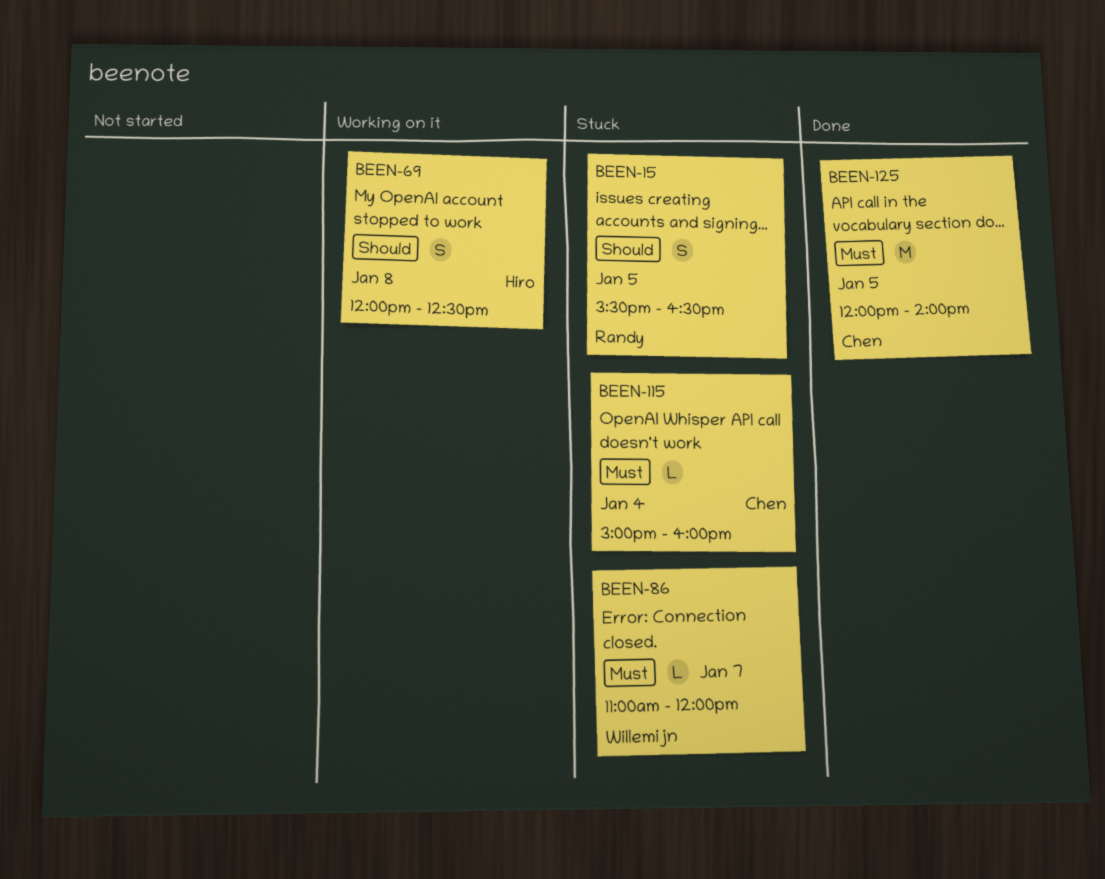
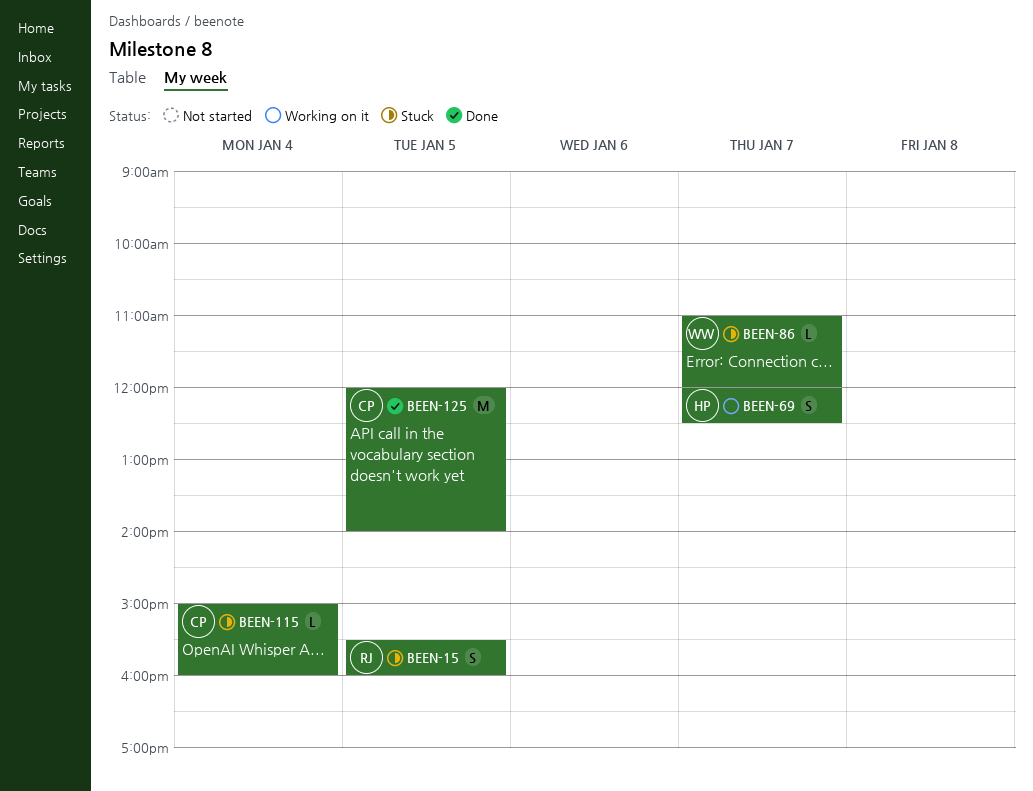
BEEN-15, ends: 16:30 -> 16:00
BEEN-69, day: Jan 8 -> Jan 7

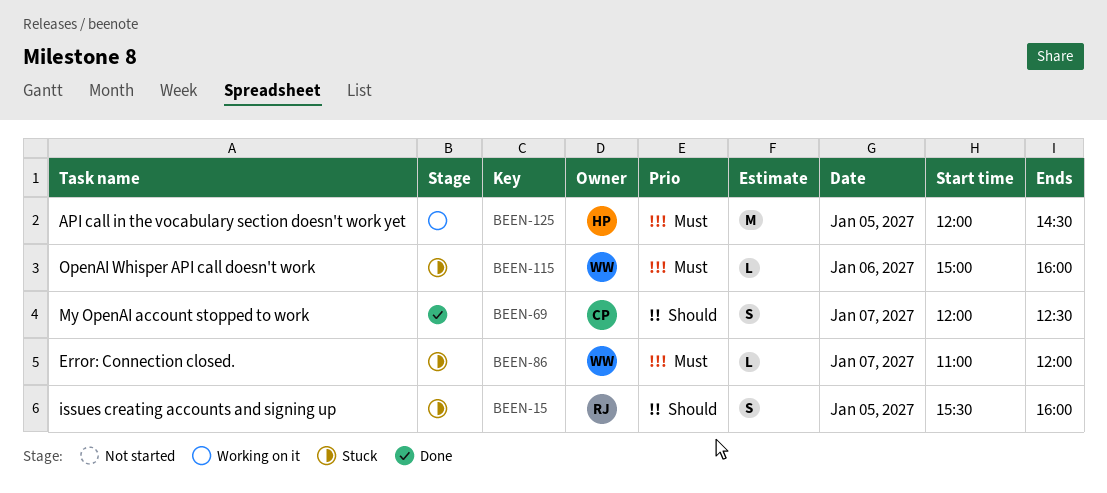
BEEN-69, status: Working on it -> Done
BEEN-69, owner: HP -> CP
BEEN-115, owner: CP -> WW
BEEN-115, day: Jan 4 -> Jan 6
BEEN-125, status: Done -> Working on it
BEEN-125, owner: CP -> HP
BEEN-125, ends: 14:00 -> 14:30

